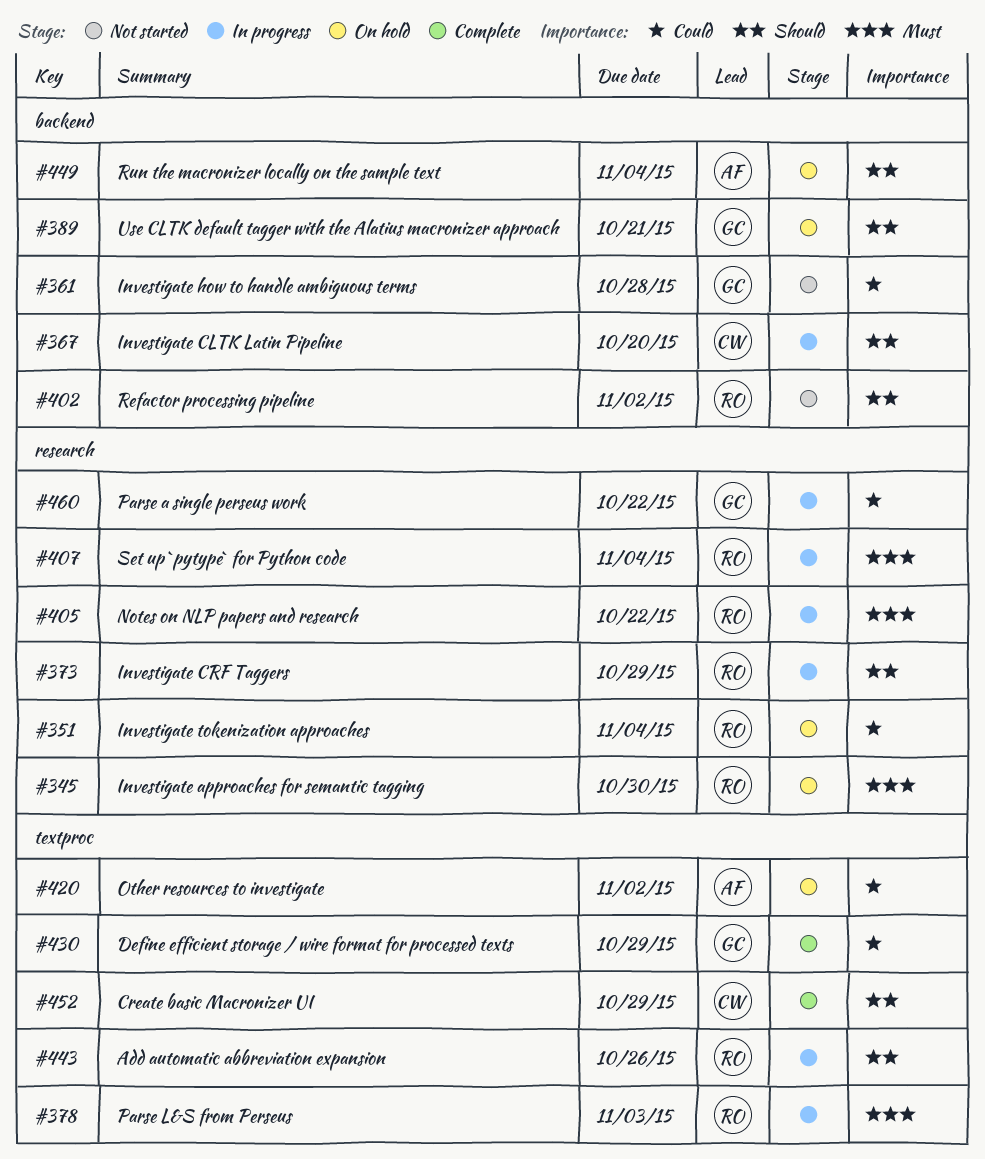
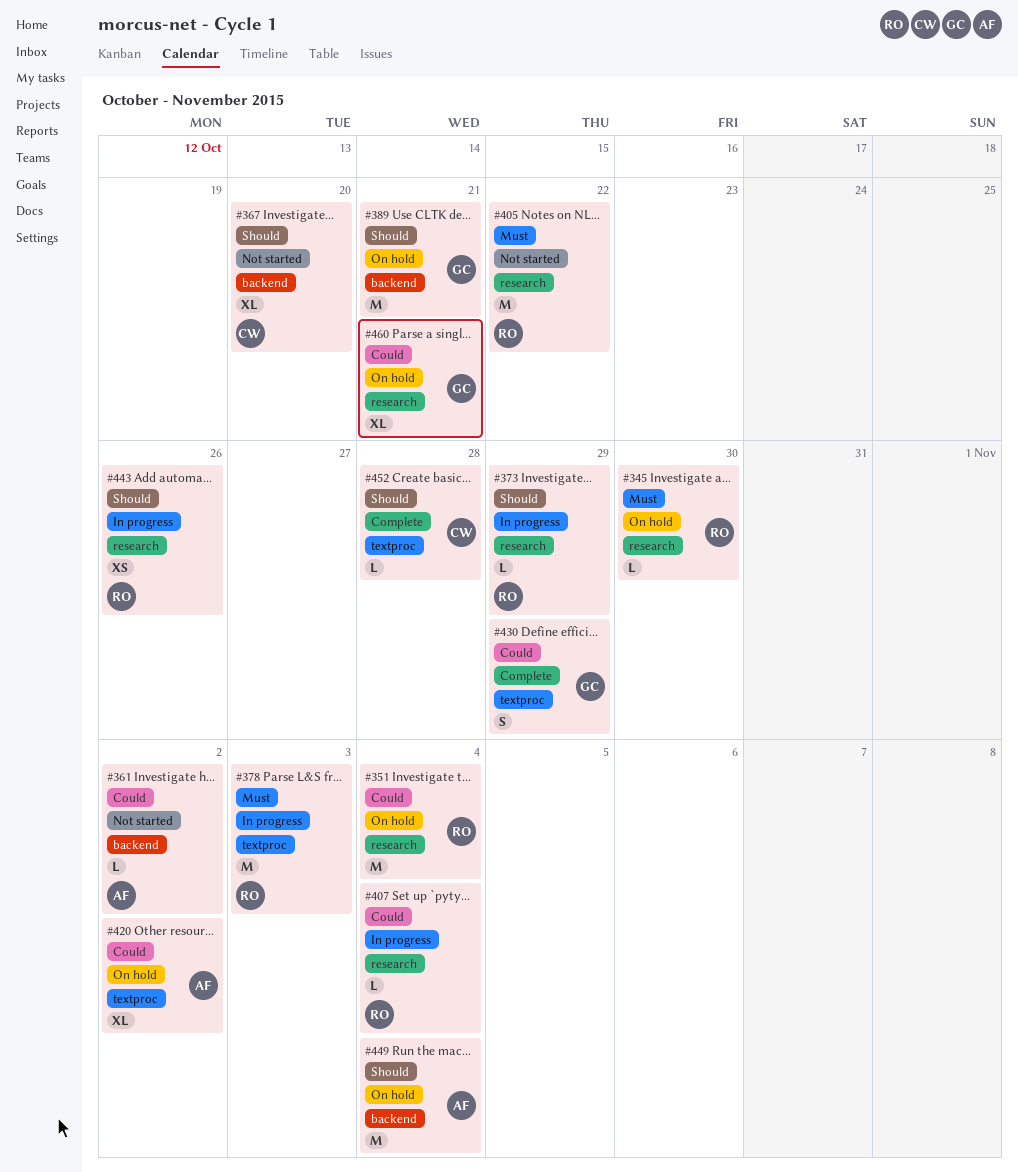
#361, owner: GC -> AF
#361, due: Oct 28 -> Nov 2
#367, status: In progress -> Not started
#402: present -> none
#405, status: In progress -> Not started
#407, priority: Must -> Could
#443, label: textproc -> research
#452, due: Oct 29 -> Oct 28
#460, status: In progress -> On hold
#460, due: Oct 22 -> Oct 21

